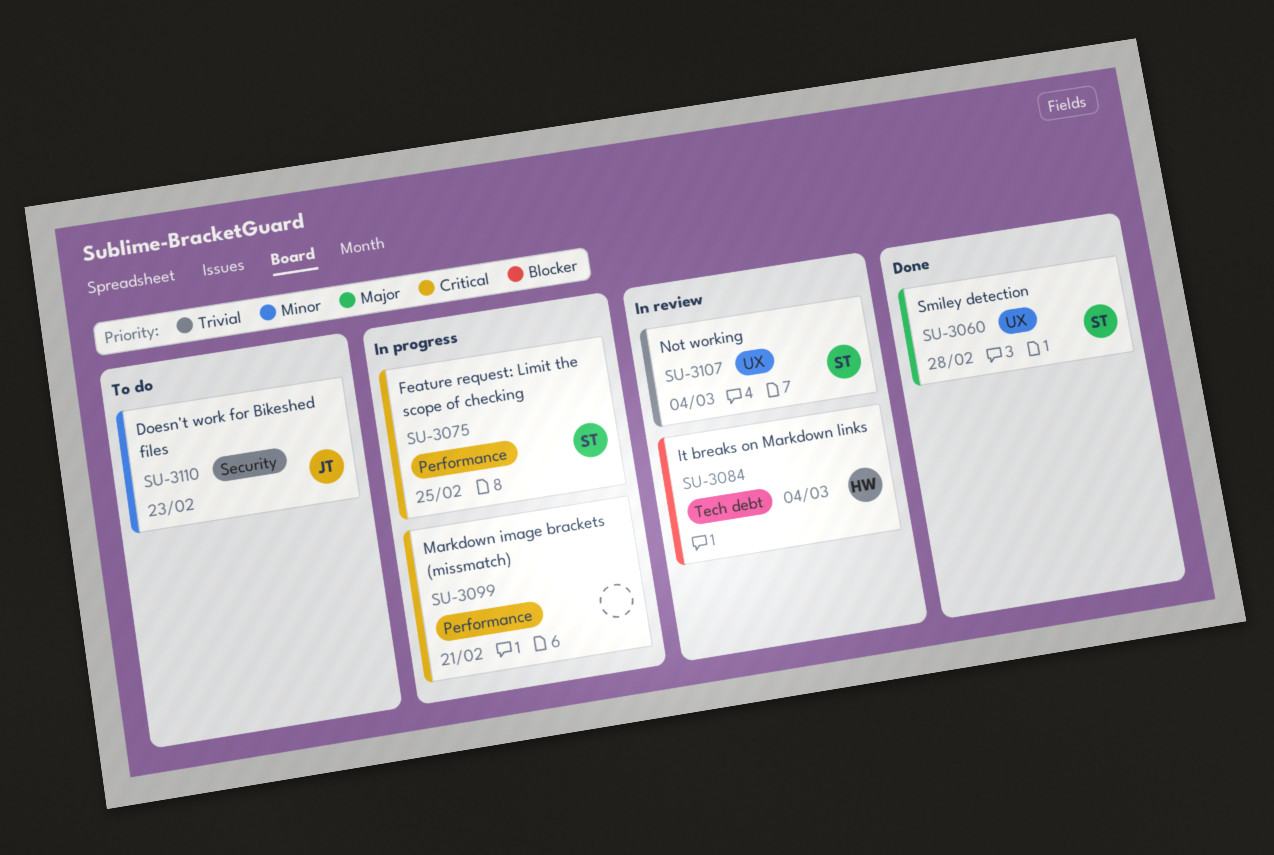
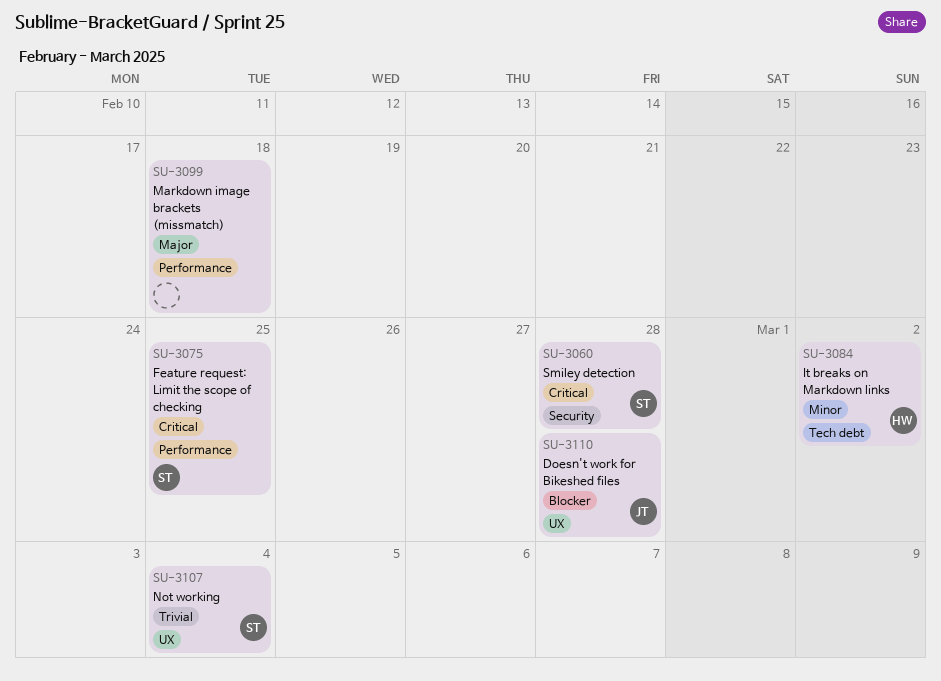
SU-3060, priority: Major -> Critical
SU-3060, label: UX -> Security
SU-3084, priority: Blocker -> Minor
SU-3084, due: Mar 4 -> Mar 2
SU-3099, priority: Critical -> Major
SU-3099, due: Feb 21 -> Feb 18
SU-3110, priority: Minor -> Blocker
SU-3110, label: Security -> UX
SU-3110, due: Feb 23 -> Feb 28

